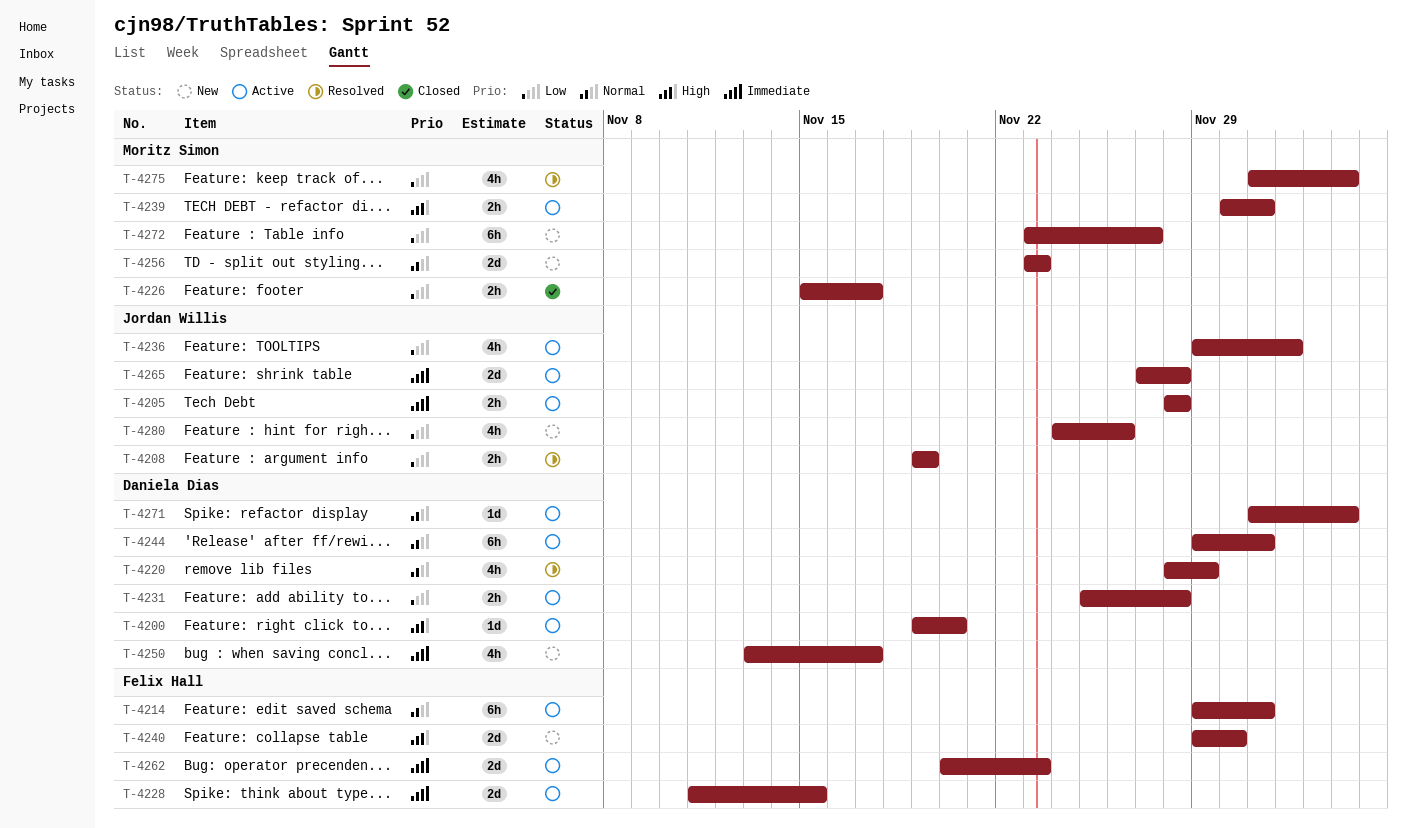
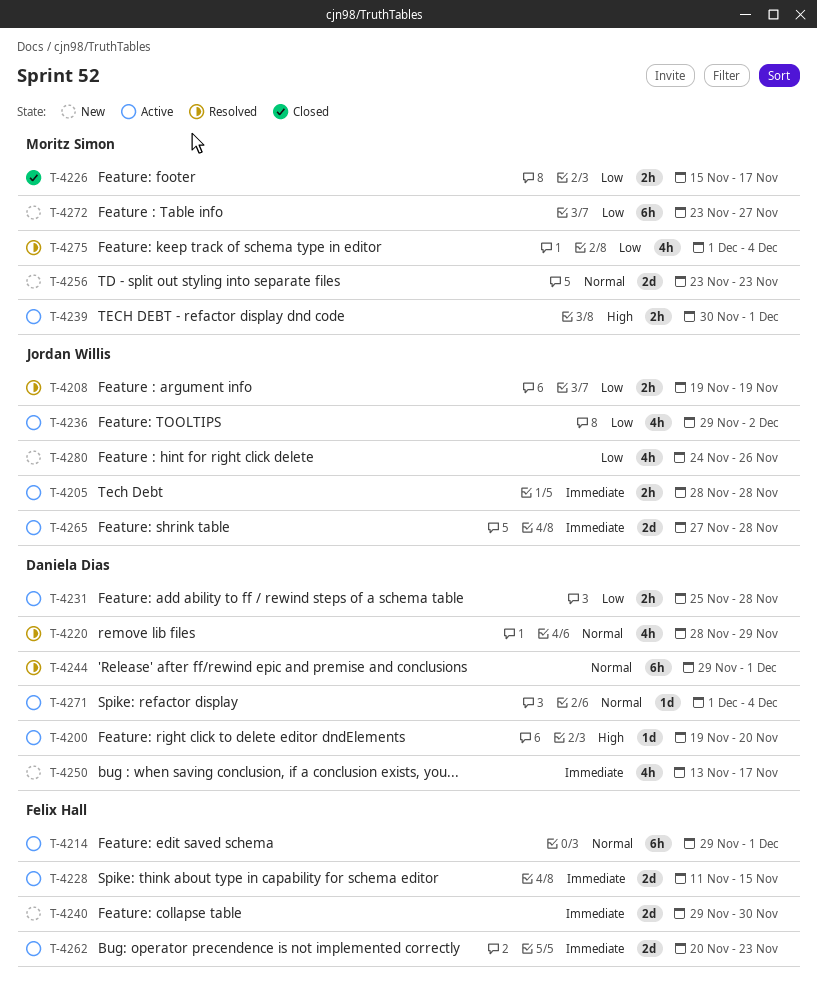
T-4240, priority: High -> Immediate
T-4244, status: Active -> Resolved

